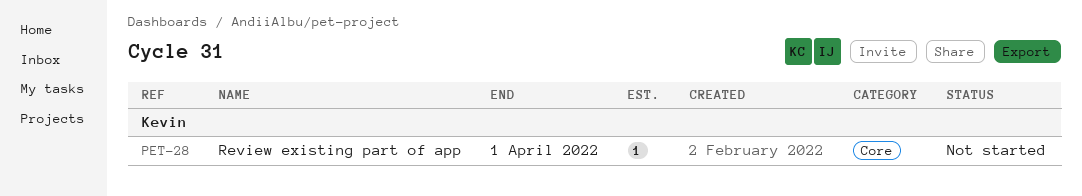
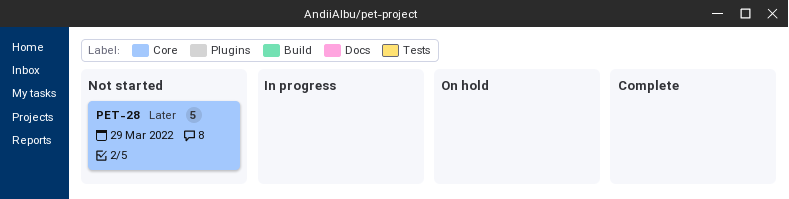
PET-28, estimate: 1 -> 5
PET-28, due: Apr 1 -> Mar 29

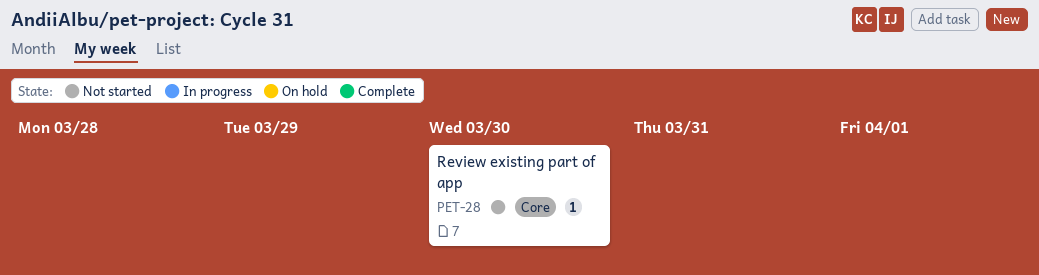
PET-28, estimate: 5 -> 1
PET-28, due: Mar 29 -> Mar 30

